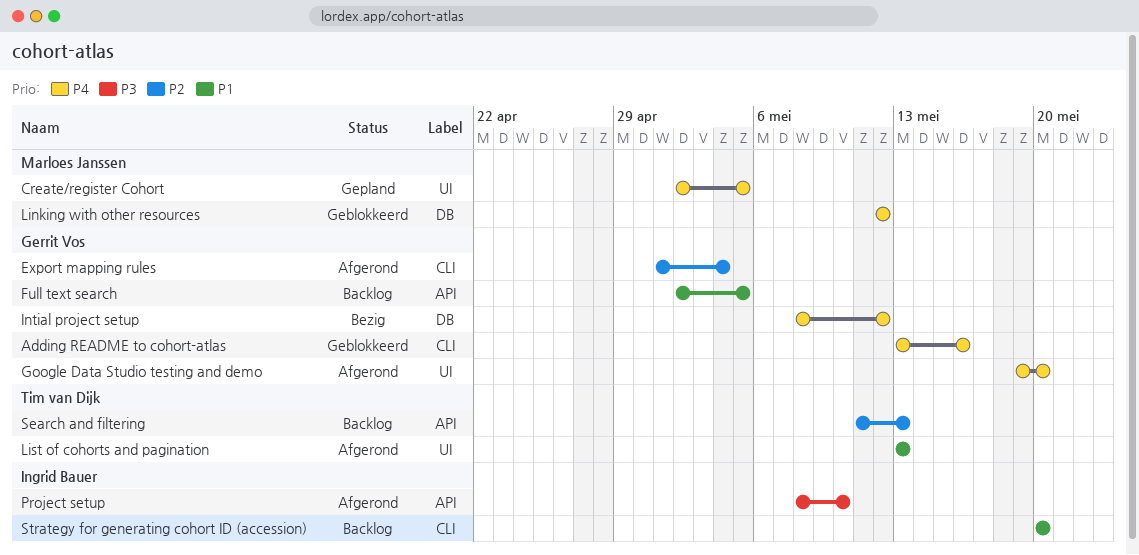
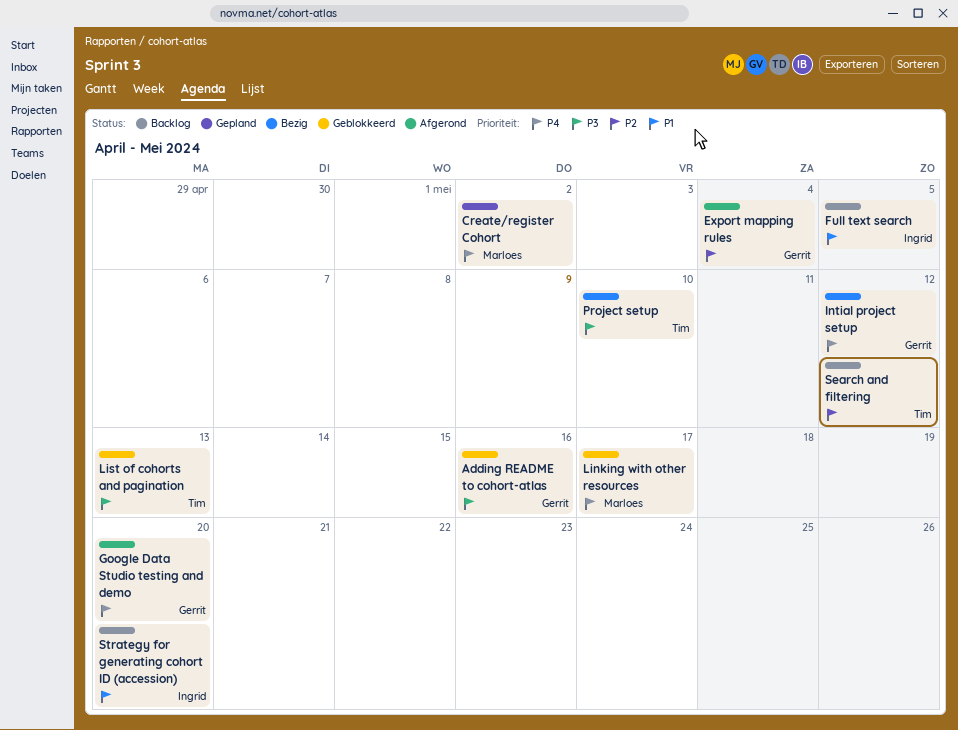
Adding README to cohort-atlas, priority: P4 -> P3
Create/register Cohort, due: May 5 -> May 2
Full text search, owner: Gerrit Vos -> Ingrid Bauer
Linking with other resources, due: May 12 -> May 17
List of cohorts and pagination, status: Afgerond -> Geblokkeerd
List of cohorts and pagination, priority: P1 -> P3
Project setup, status: Afgerond -> Bezig
Project setup, owner: Ingrid Bauer -> Tim van Dijk
Search and filtering, due: May 13 -> May 12

